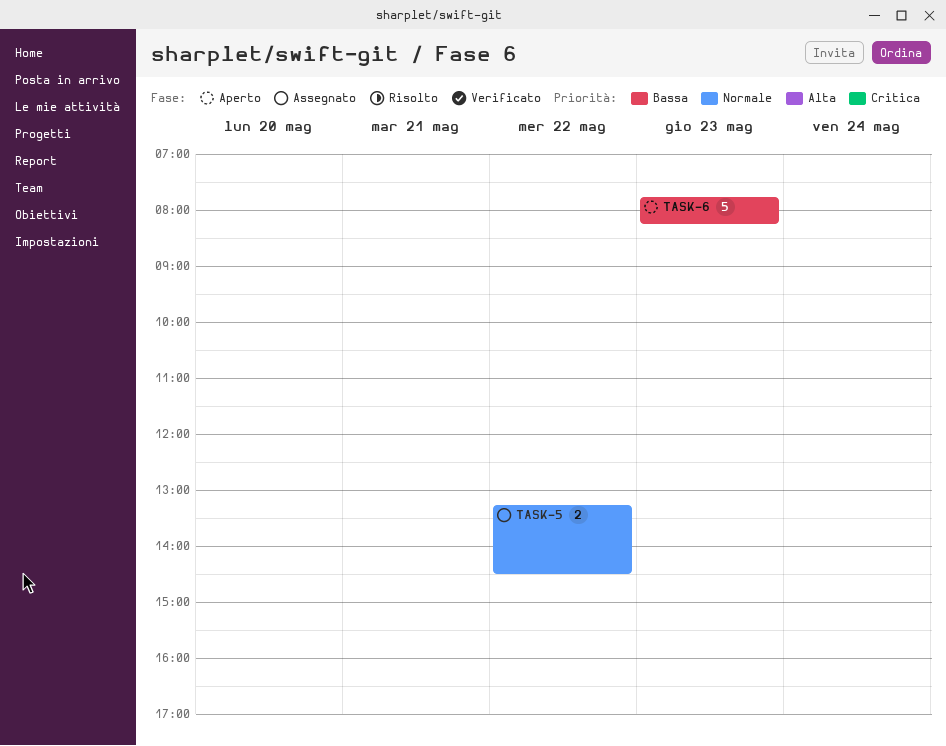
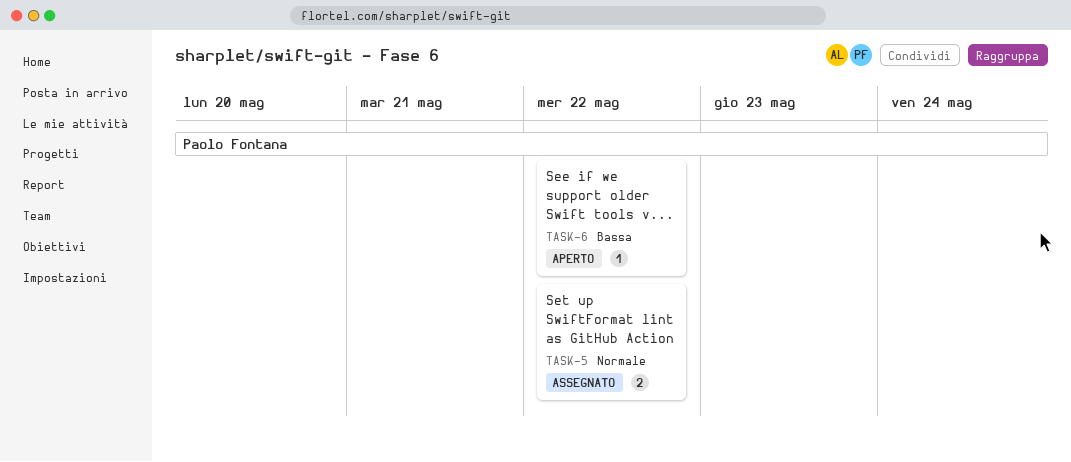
TASK-6, estimate: 5 -> 1
TASK-6, day: May 23 -> May 22

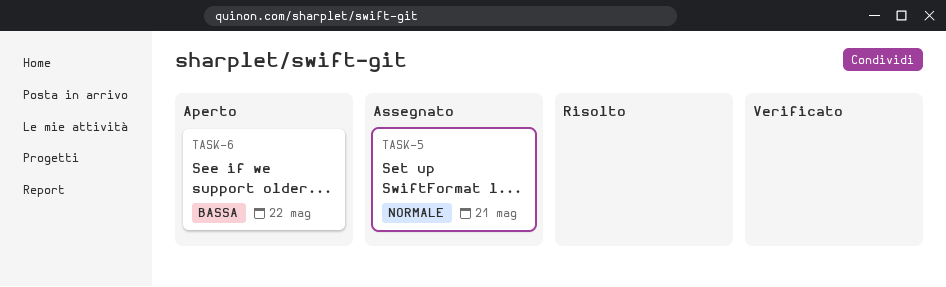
TASK-5, day: May 22 -> May 21

